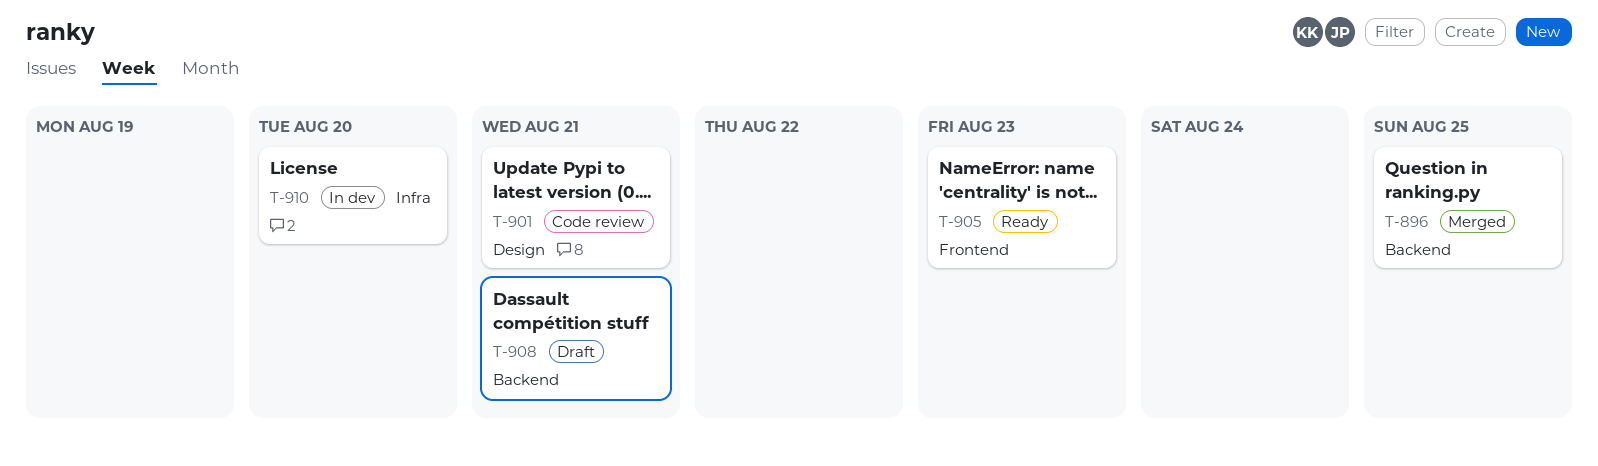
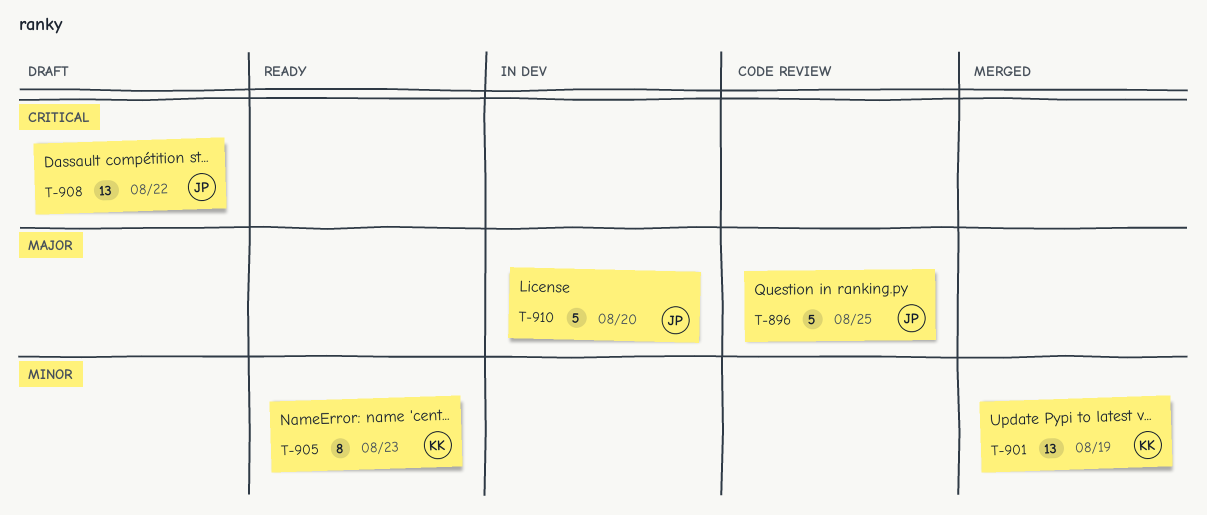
T-896, status: Merged -> Code review
T-901, status: Code review -> Merged
T-901, due: Aug 21 -> Aug 19
T-908, due: Aug 21 -> Aug 22

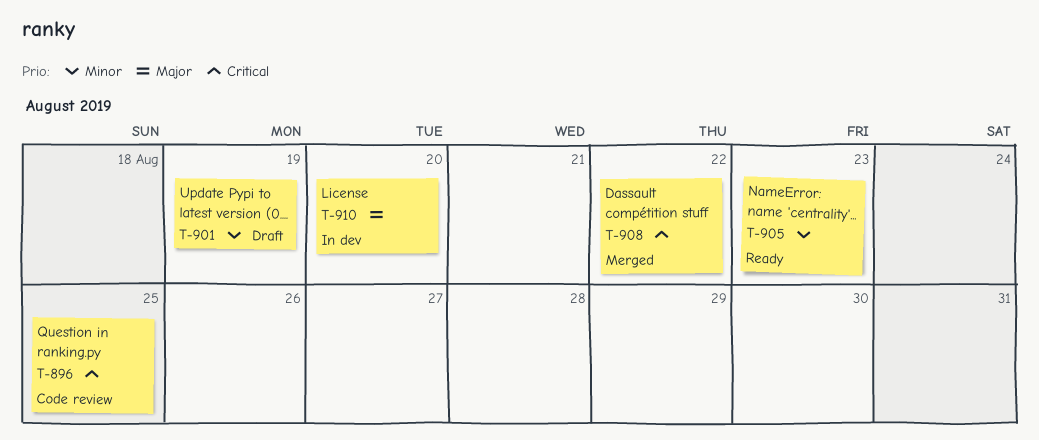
T-896, priority: Major -> Critical
T-901, status: Merged -> Draft
T-908, status: Draft -> Merged

